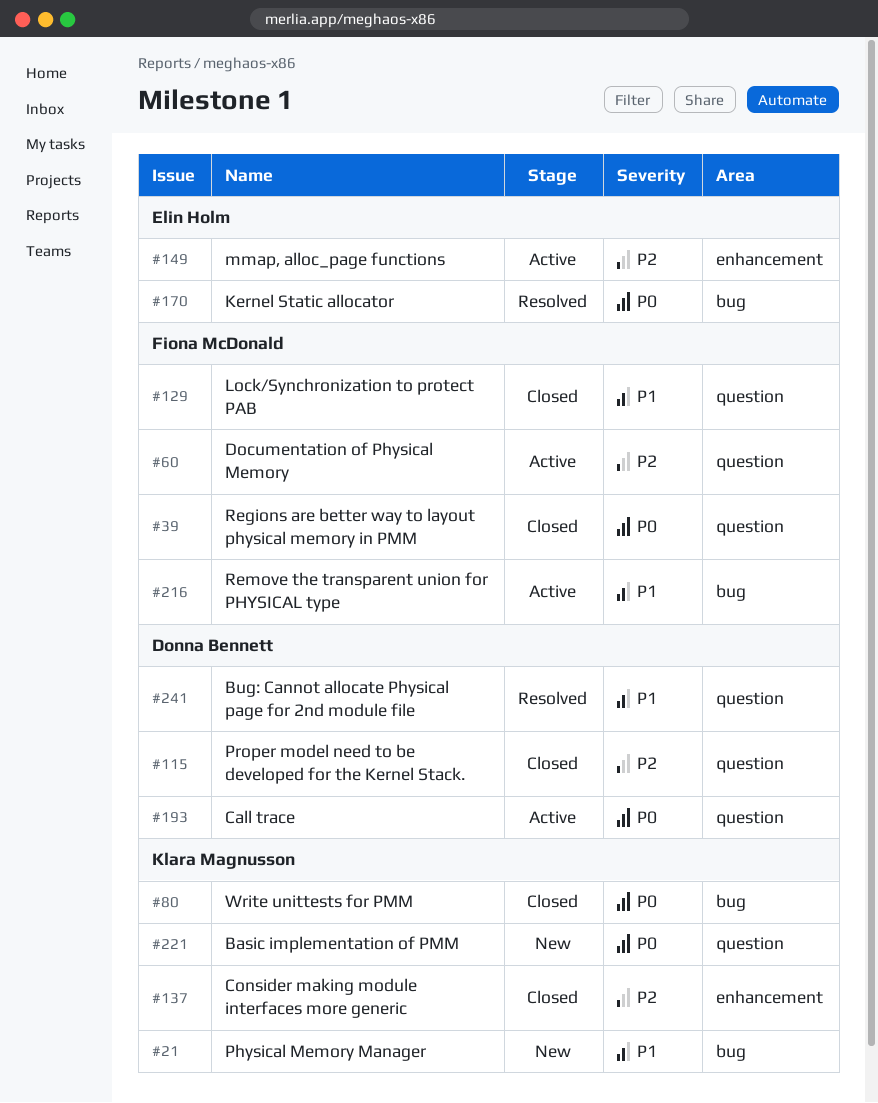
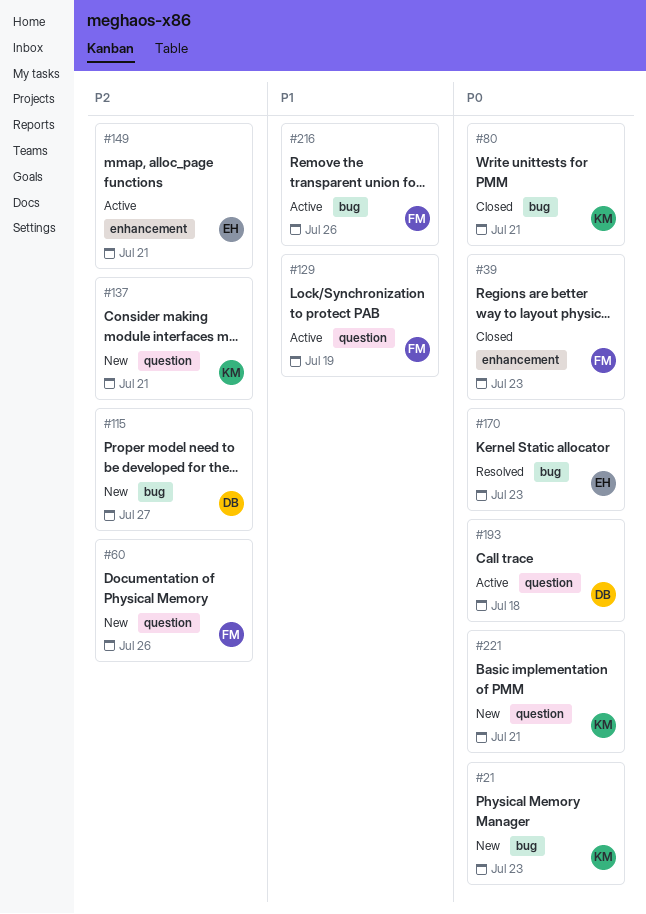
#21, priority: P1 -> P0
#39, label: question -> enhancement
#60, status: Active -> New
#115, status: Closed -> New
#115, label: question -> bug
#129, status: Closed -> Active
#137, status: Closed -> New
#137, label: enhancement -> question
#241: present -> none

